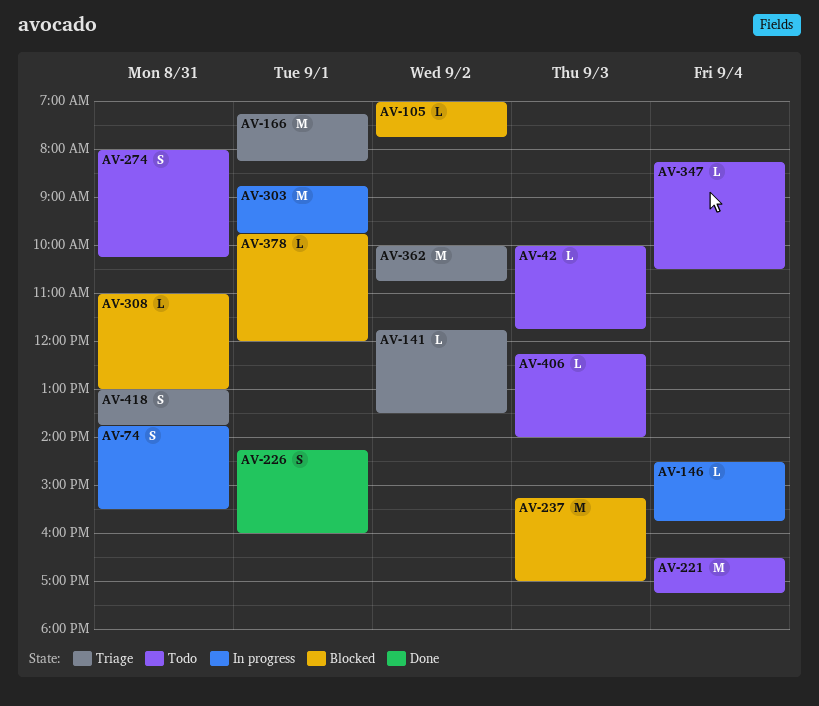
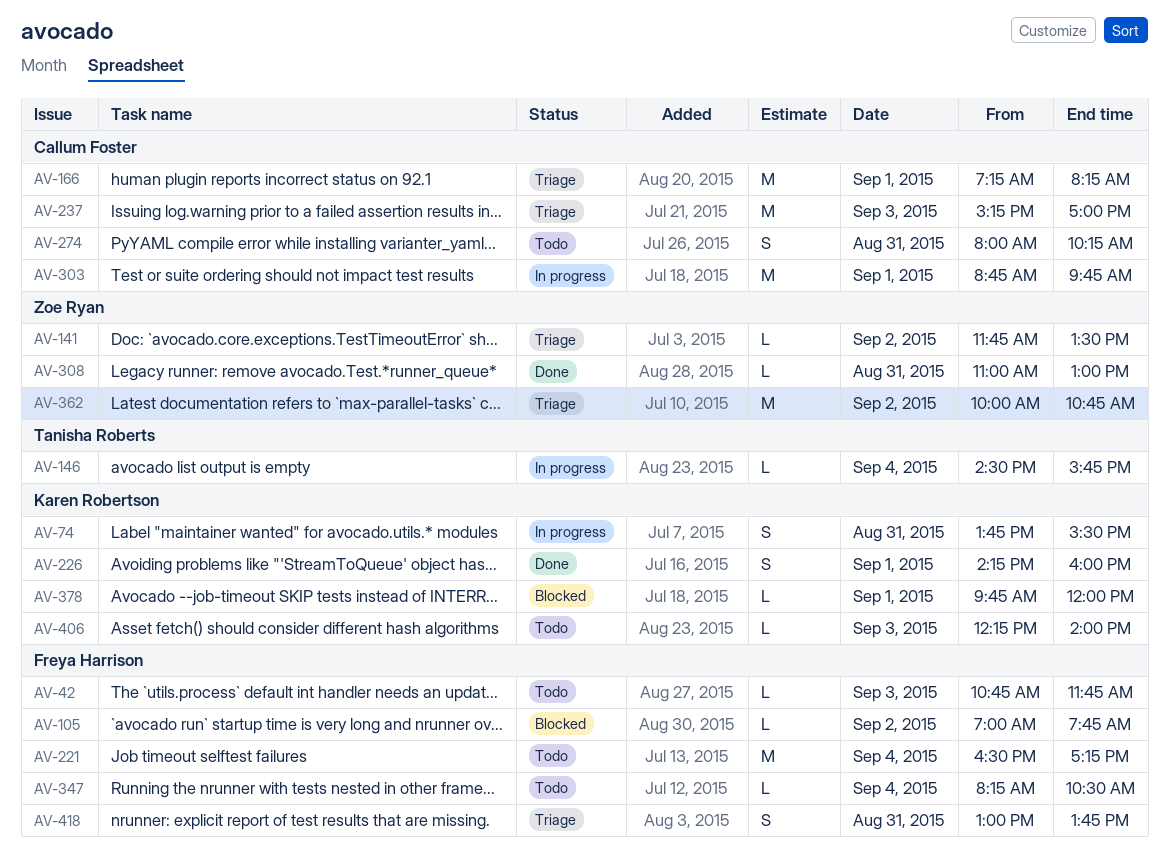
AV-42, begins: 10:00 -> 10:45
AV-237, status: Blocked -> Triage
AV-308, status: Blocked -> Done

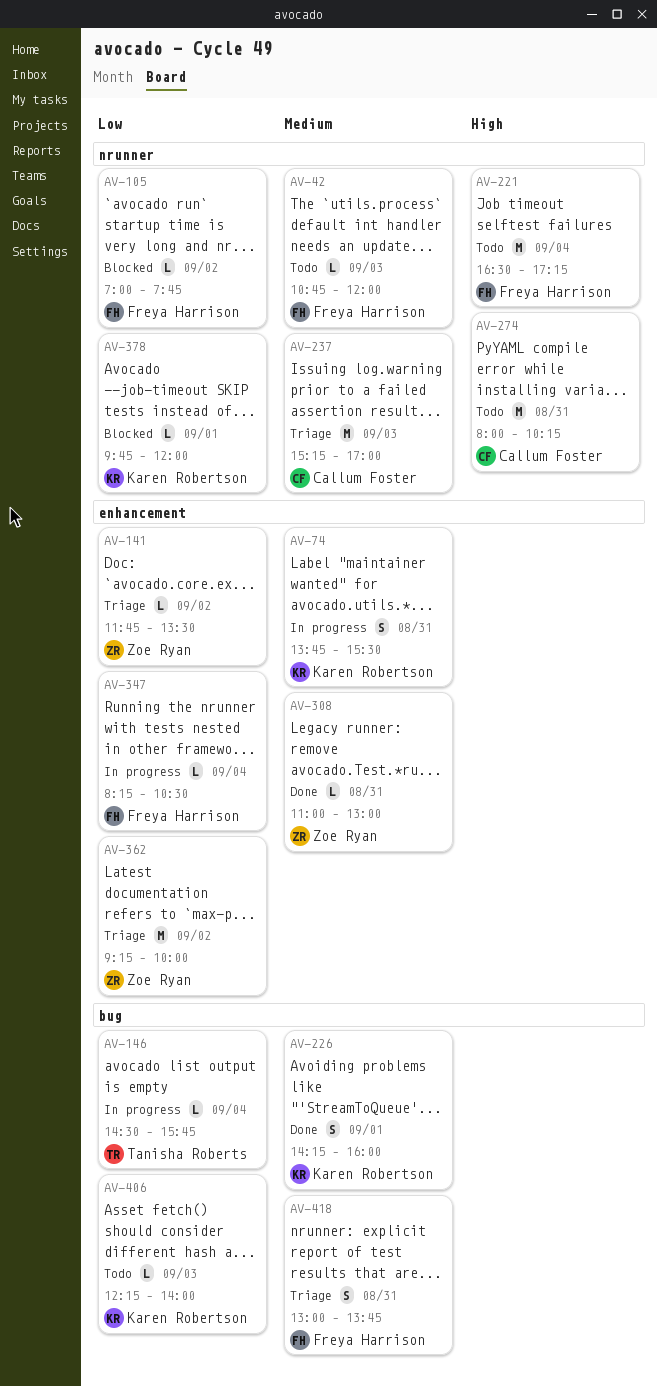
AV-42, ends: 11:45 -> 12:00
AV-166: present -> none
AV-274, estimate: S -> M
AV-303: present -> none
AV-347, status: Todo -> In progress
AV-362, begins: 10:00 -> 09:15
AV-362, ends: 10:45 -> 10:00

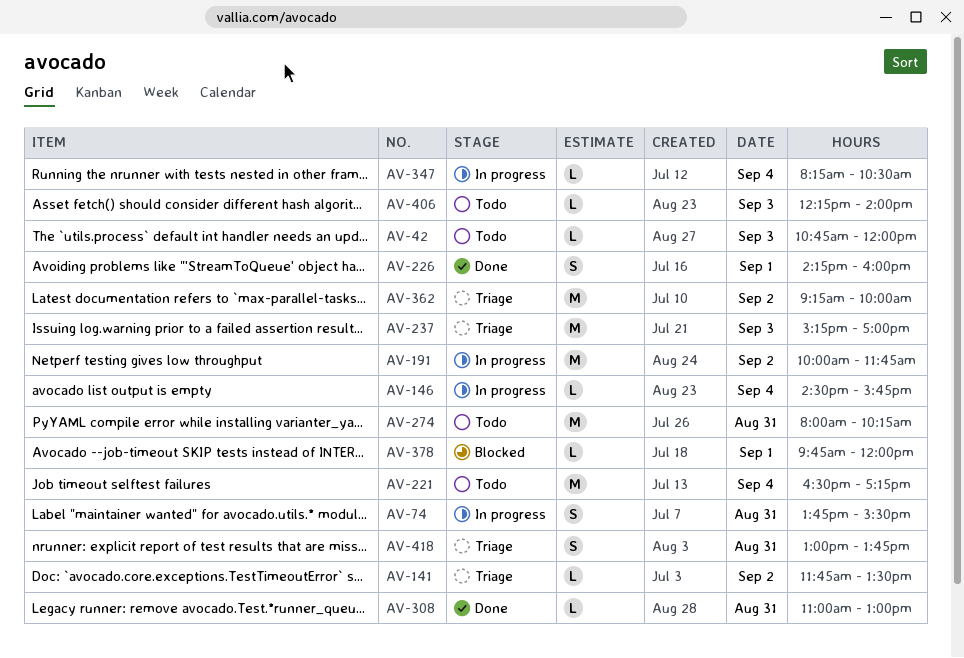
AV-105: present -> none
AV-191: none -> present

